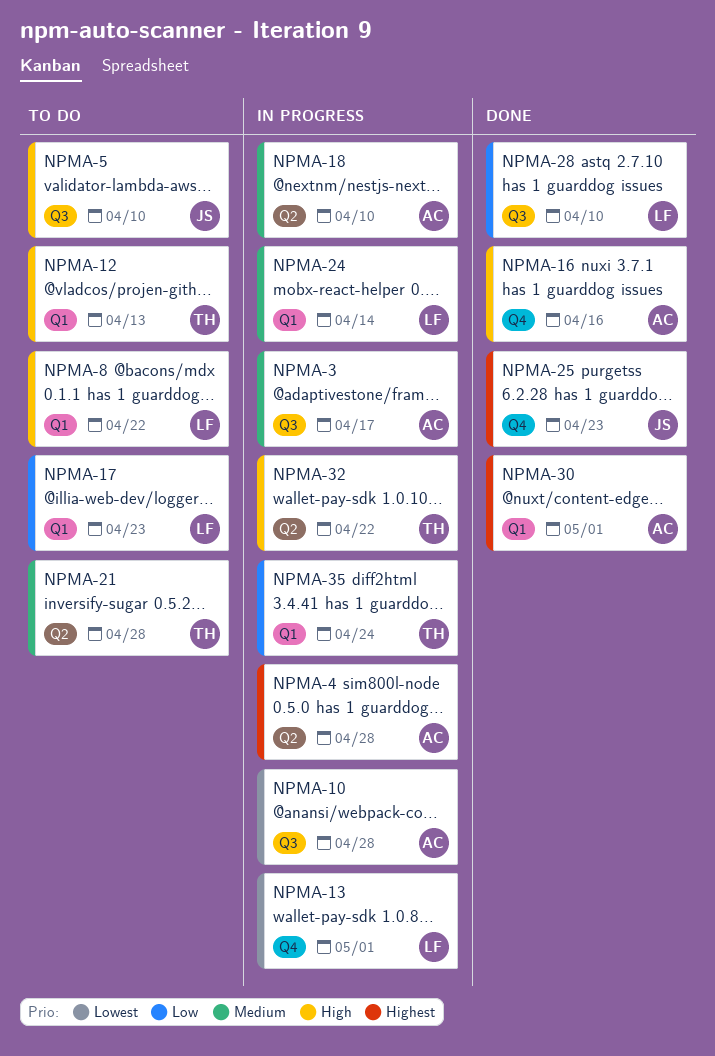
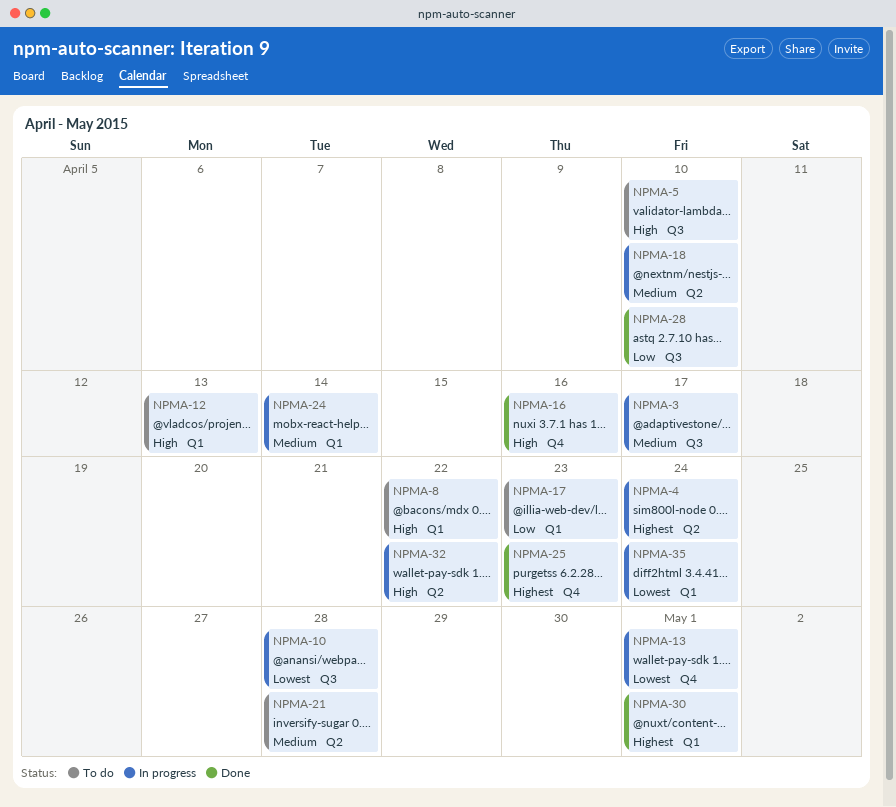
NPMA-4, due: Apr 28 -> Apr 24
NPMA-35, priority: Low -> Lowest

